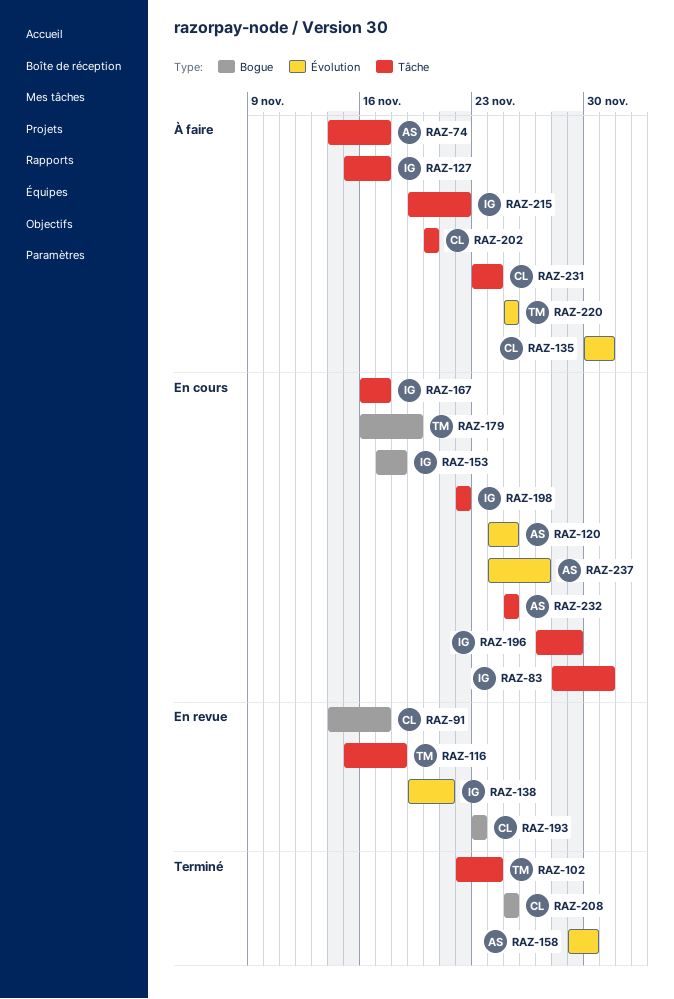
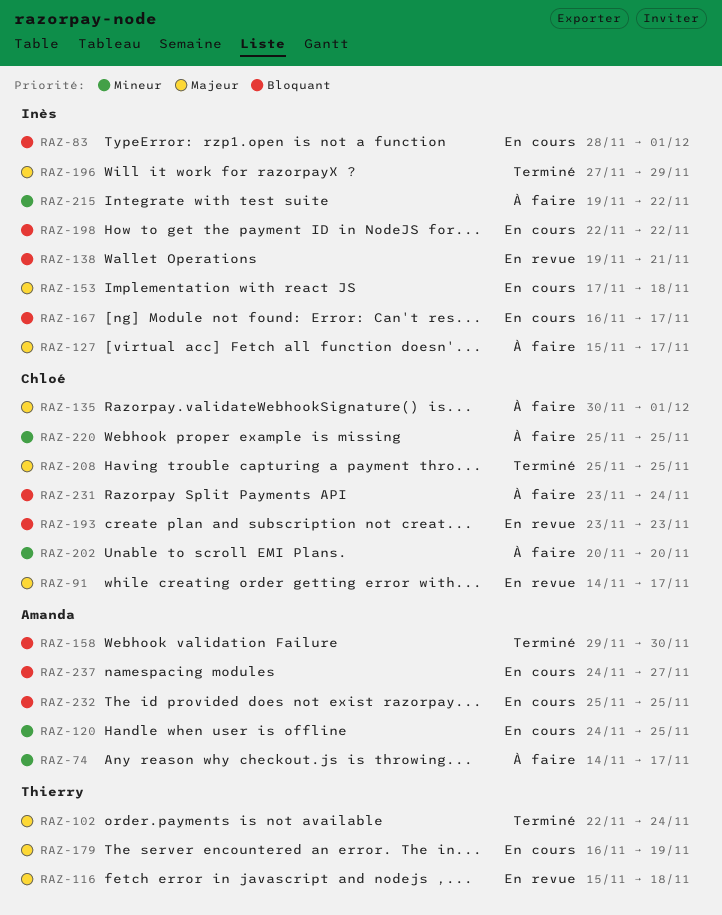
RAZ-196, status: En cours -> Terminé
RAZ-220, owner: Thierry -> Chloé

